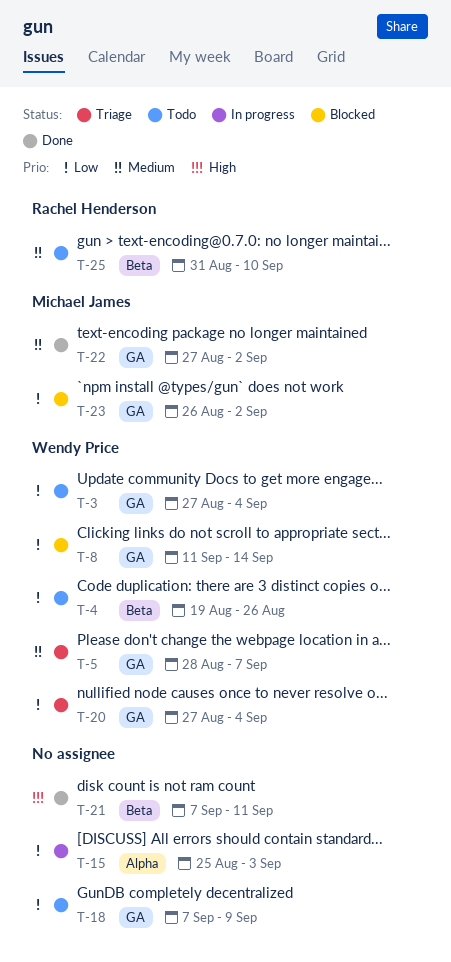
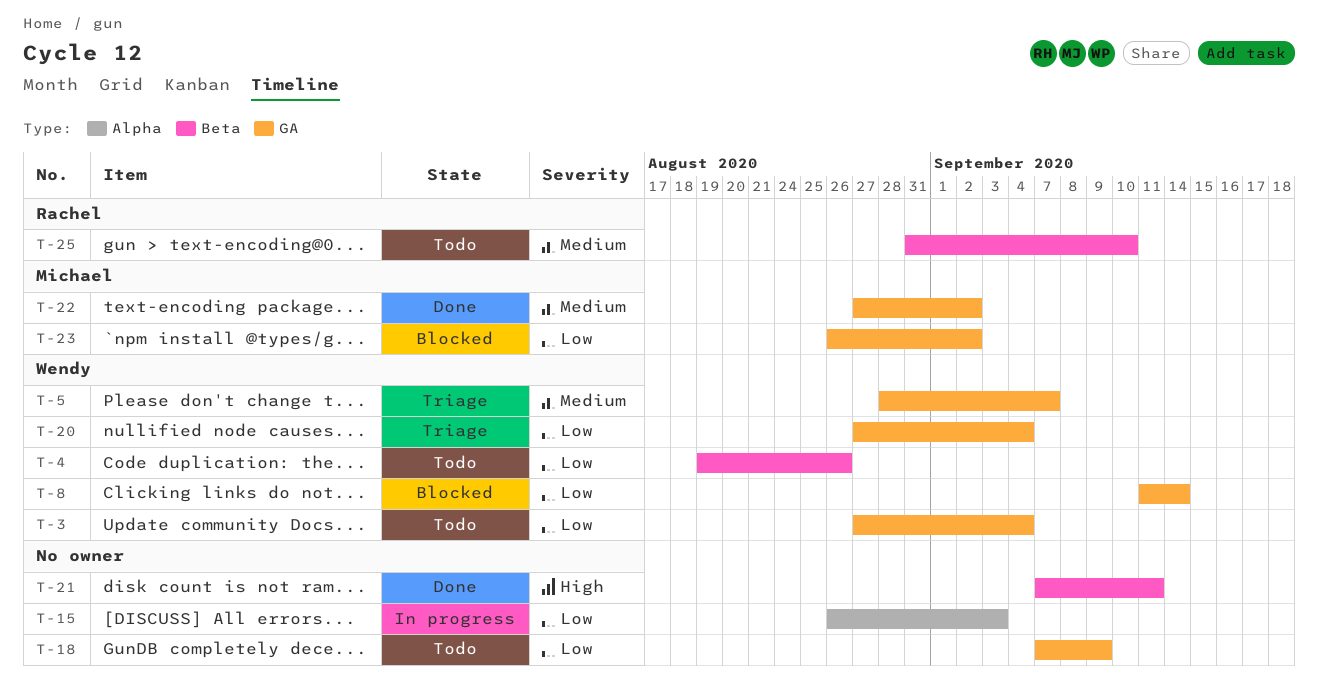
T-15, start: Aug 25 -> Aug 26

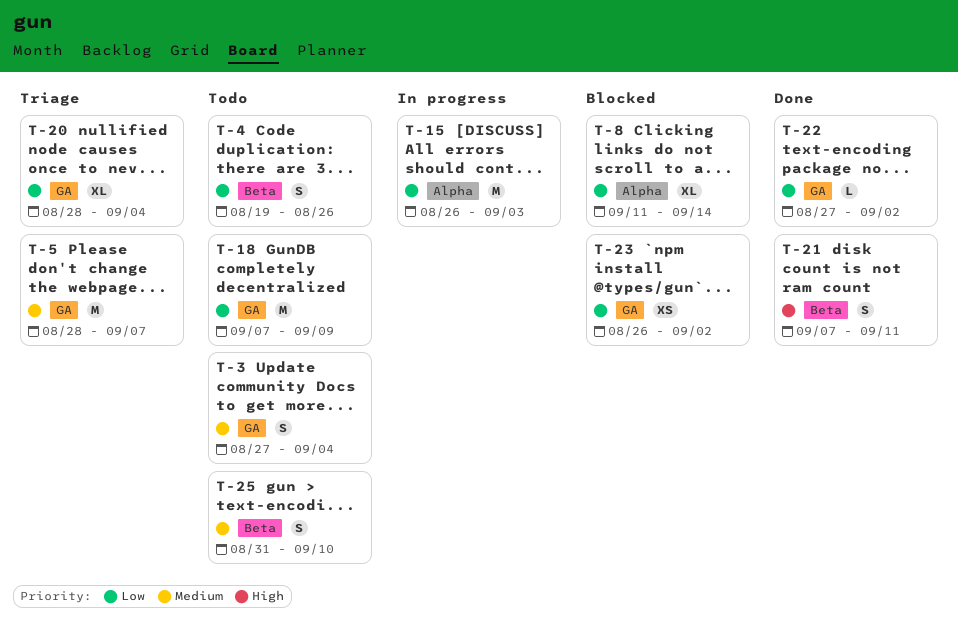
T-3, priority: Low -> Medium
T-8, label: GA -> Alpha
T-20, start: Aug 27 -> Aug 28
T-22, priority: Medium -> Low

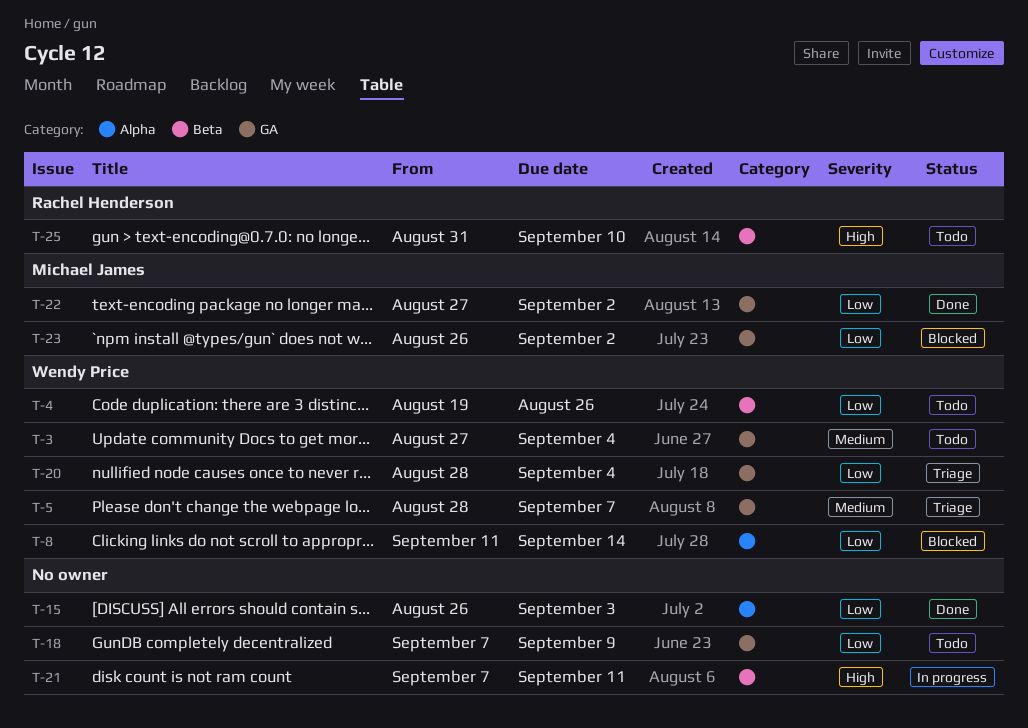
T-15, status: In progress -> Done
T-21, status: Done -> In progress
T-25, priority: Medium -> High

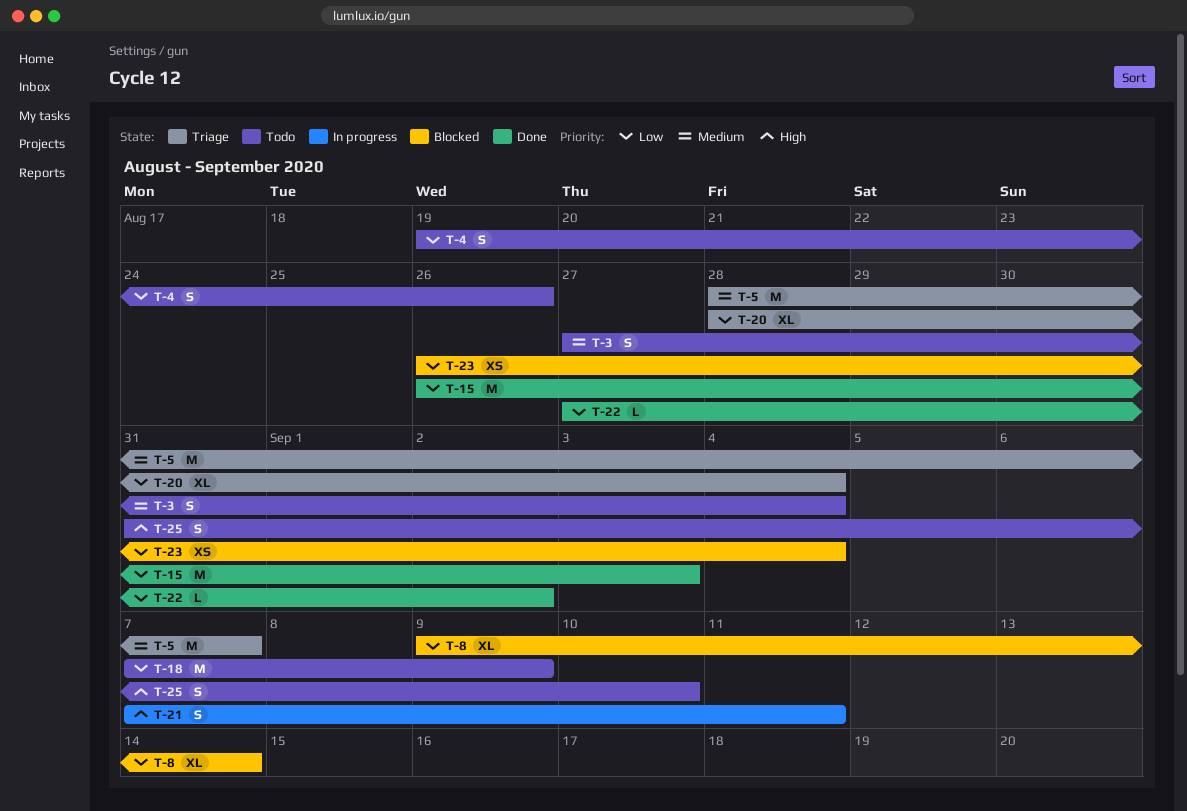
T-8, start: Sep 11 -> Sep 9
T-23, due: Sep 2 -> Sep 4

